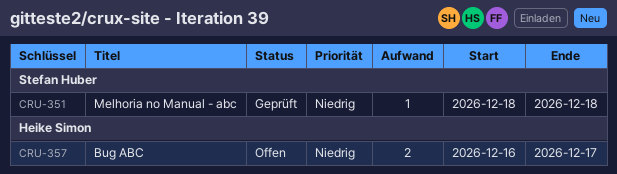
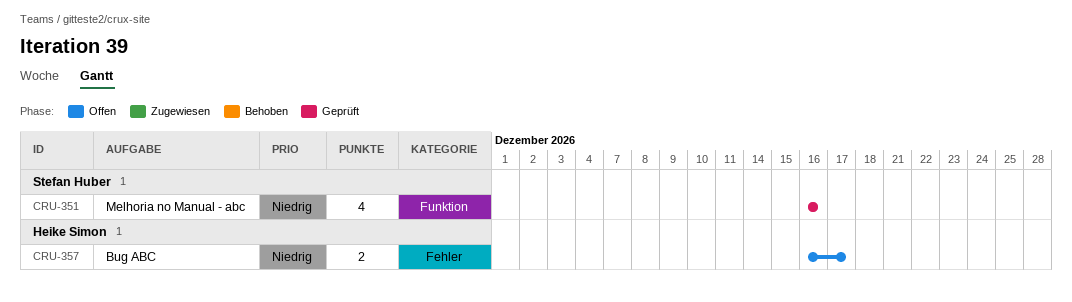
CRU-351, estimate: 1 -> 4
CRU-351, start: Dec 18 -> Dec 16
CRU-351, due: Dec 18 -> Dec 16

